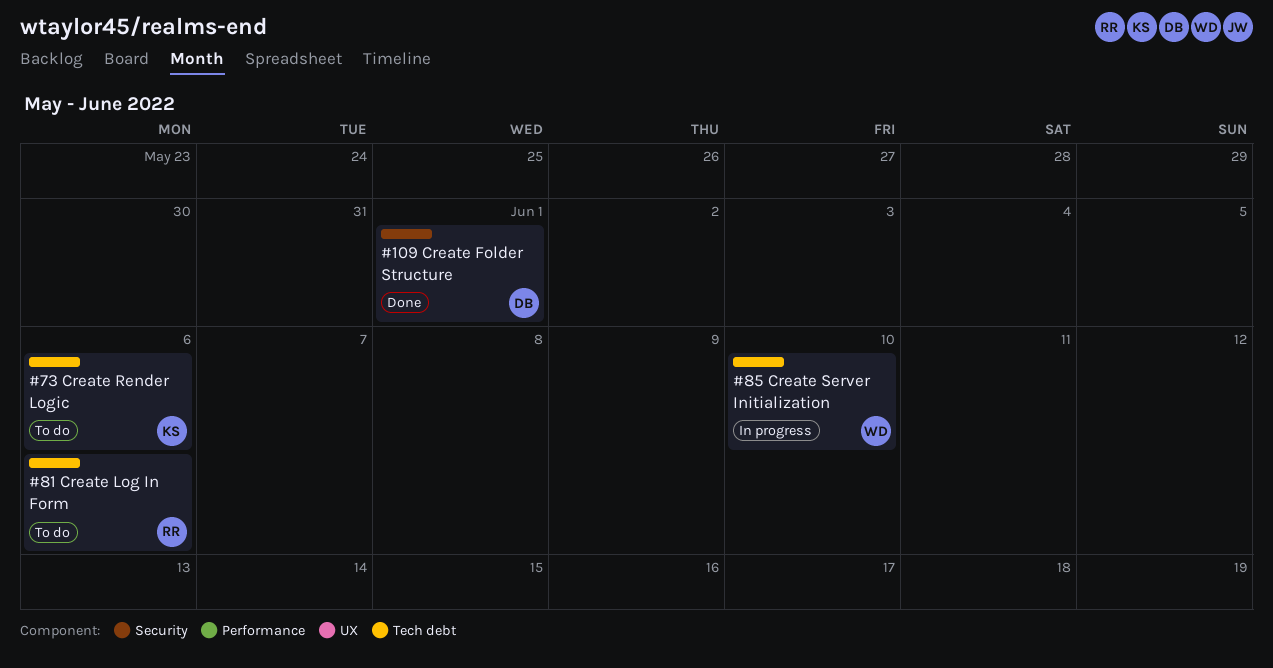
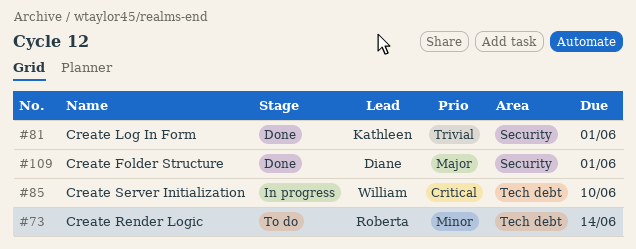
#73, owner: Kathleen -> Roberta
#73, due: Jun 6 -> Jun 14
#81, status: To do -> Done
#81, owner: Roberta -> Kathleen
#81, label: Tech debt -> Security
#81, due: Jun 6 -> Jun 1

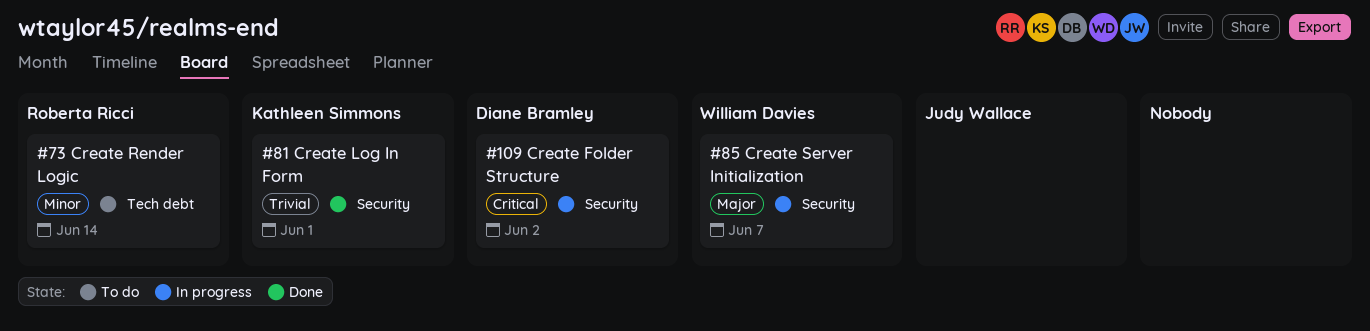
#85, priority: Critical -> Major
#85, label: Tech debt -> Security
#85, due: Jun 10 -> Jun 7
#109, status: Done -> In progress
#109, priority: Major -> Critical
#109, due: Jun 1 -> Jun 2

